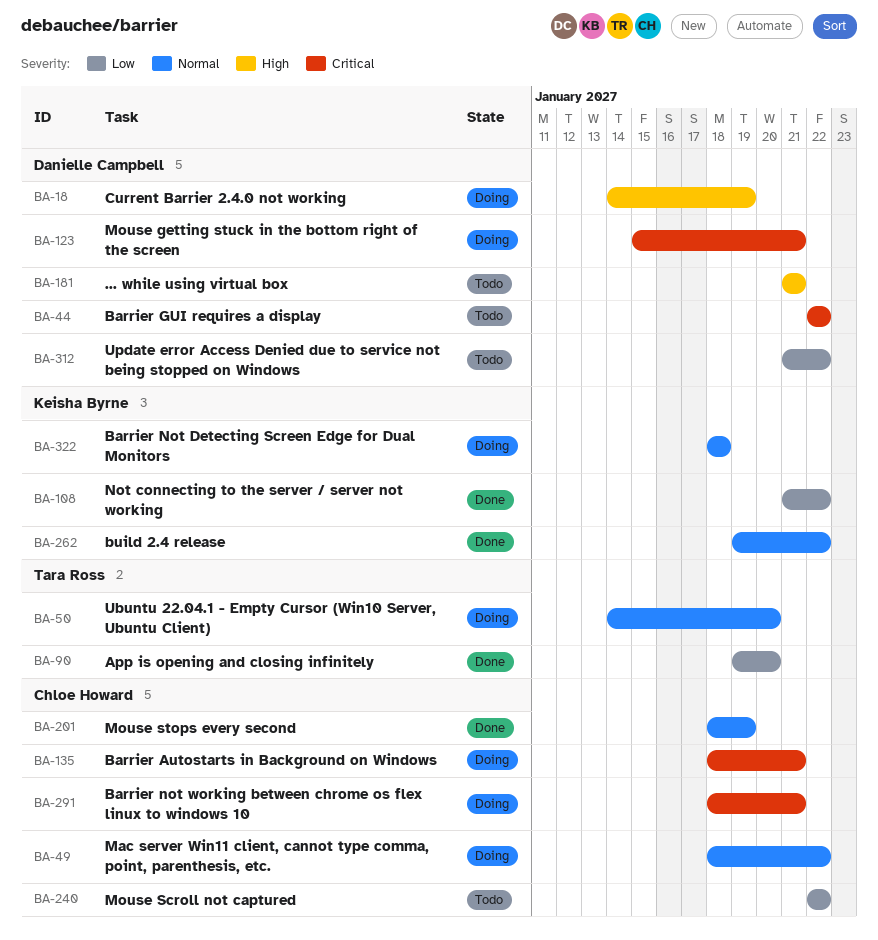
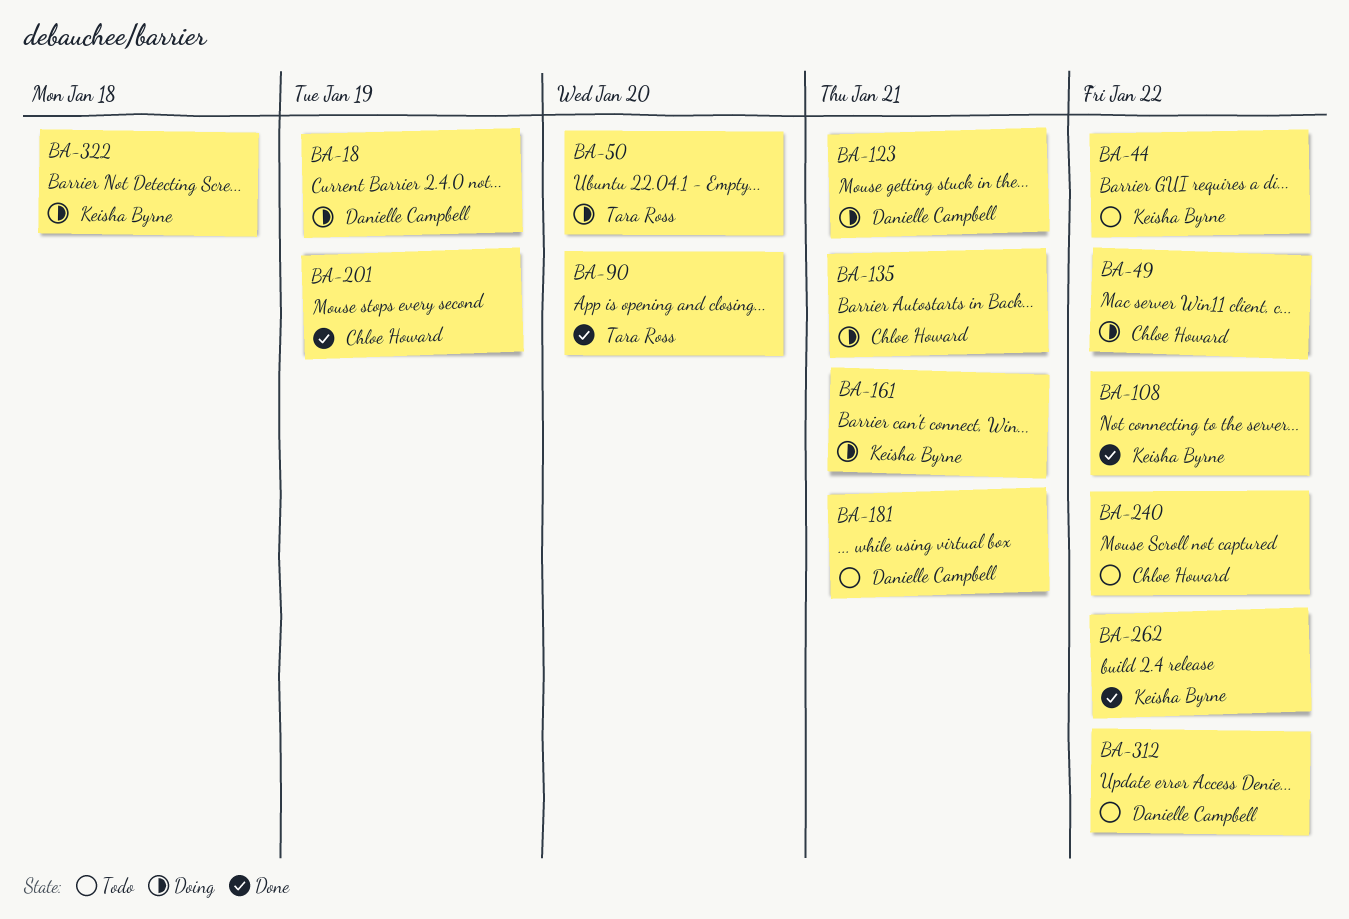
BA-44, owner: Danielle Campbell -> Keisha Byrne
BA-161: none -> present
BA-291: present -> none

